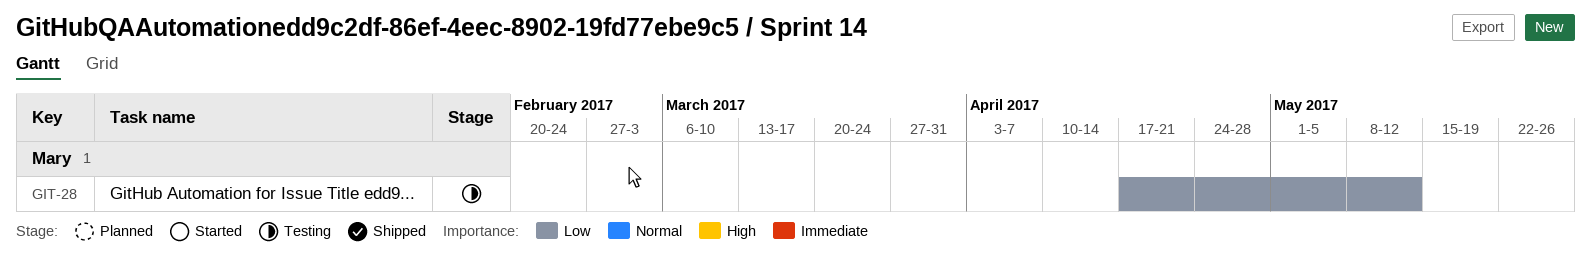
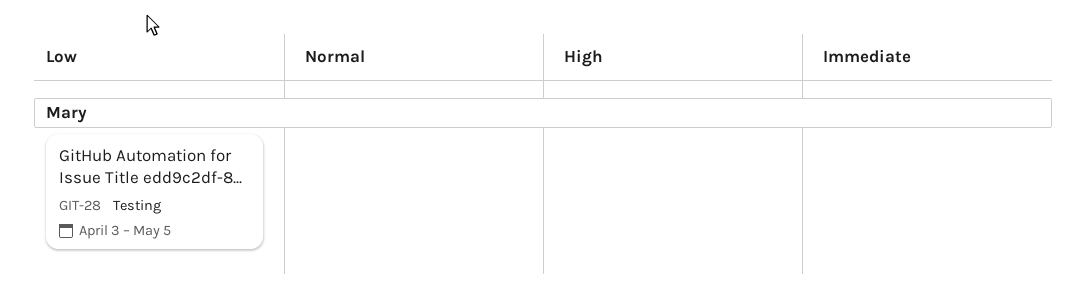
GIT-28, start: Apr 17 -> Apr 3
GIT-28, due: May 12 -> May 5

